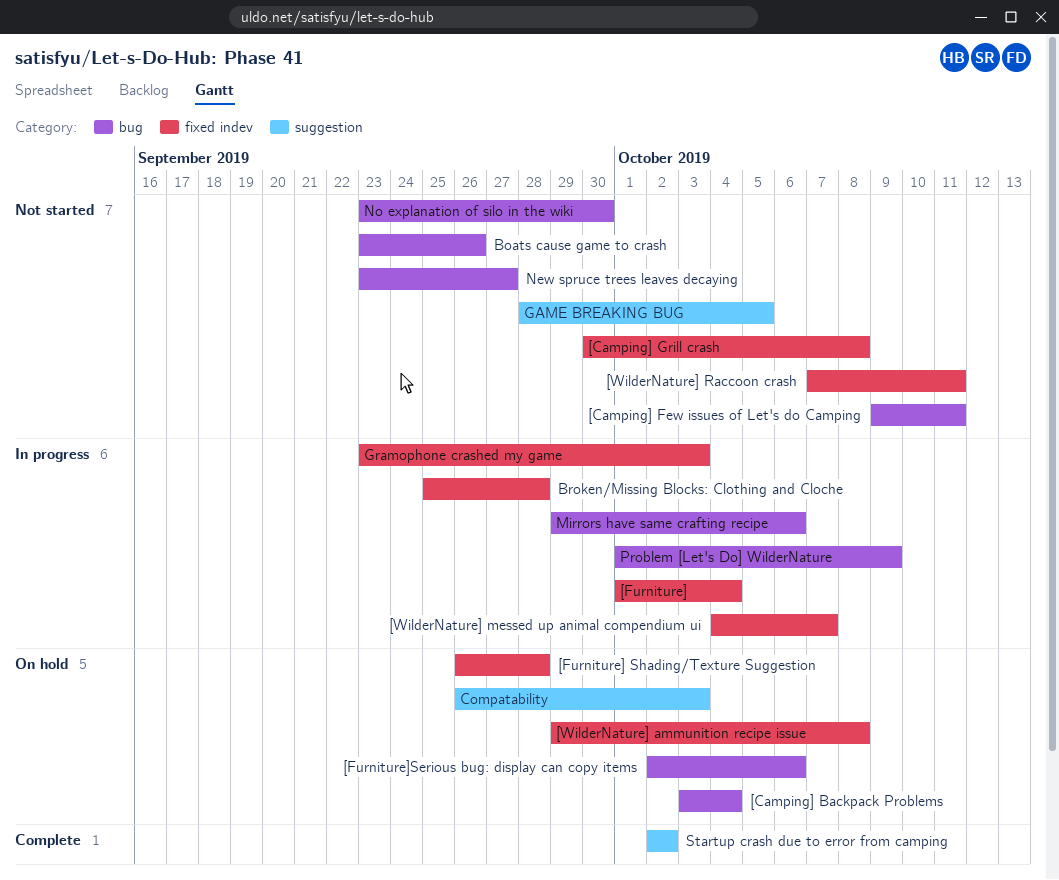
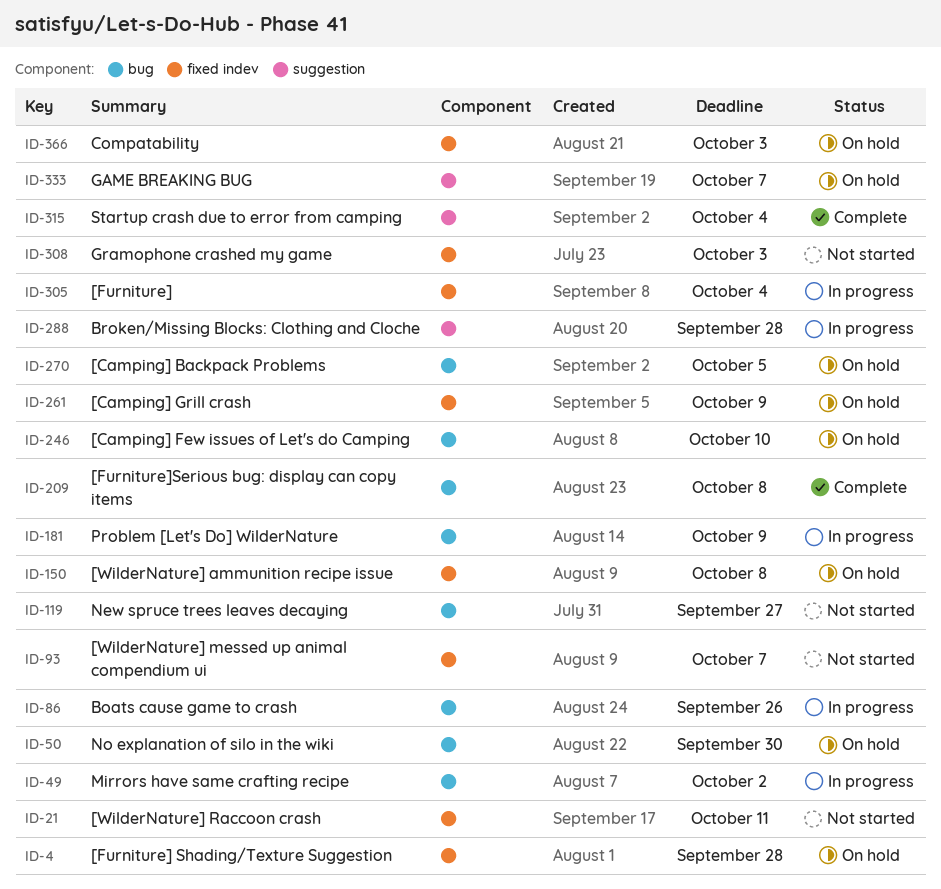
[Camping] Backpack Problems, due: Oct 4 -> Oct 5
[Camping] Few issues of Let's do Camping, status: Not started -> On hold
[Camping] Few issues of Let's do Camping, due: Oct 11 -> Oct 10
[Camping] Grill crash, status: Not started -> On hold
[Camping] Grill crash, due: Oct 8 -> Oct 9
[Furniture]Serious bug: display can copy items, status: On hold -> Complete
[Furniture]Serious bug: display can copy items, due: Oct 6 -> Oct 8
[WilderNature] messed up animal compendium ui, status: In progress -> Not started
Boats cause game to crash, status: Not started -> In progress
Broken/Missing Blocks: Clothing and Cloche, label: fixed indev -> suggestion
Compatability, label: suggestion -> fixed indev
GAME BREAKING BUG, status: Not started -> On hold
GAME BREAKING BUG, due: Oct 5 -> Oct 7
Gramophone crashed my game, status: In progress -> Not started
Mirrors have same crafting recipe, due: Oct 6 -> Oct 2
No explanation of silo in the wiki, status: Not started -> On hold
Startup crash due to error from camping, due: Oct 2 -> Oct 4

